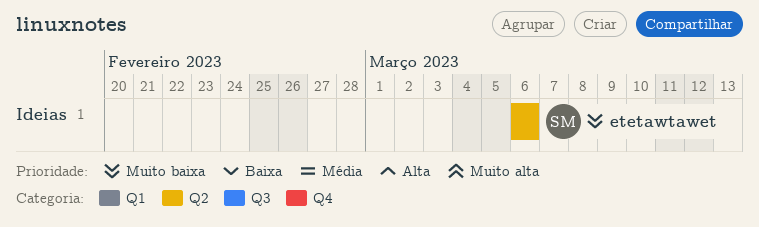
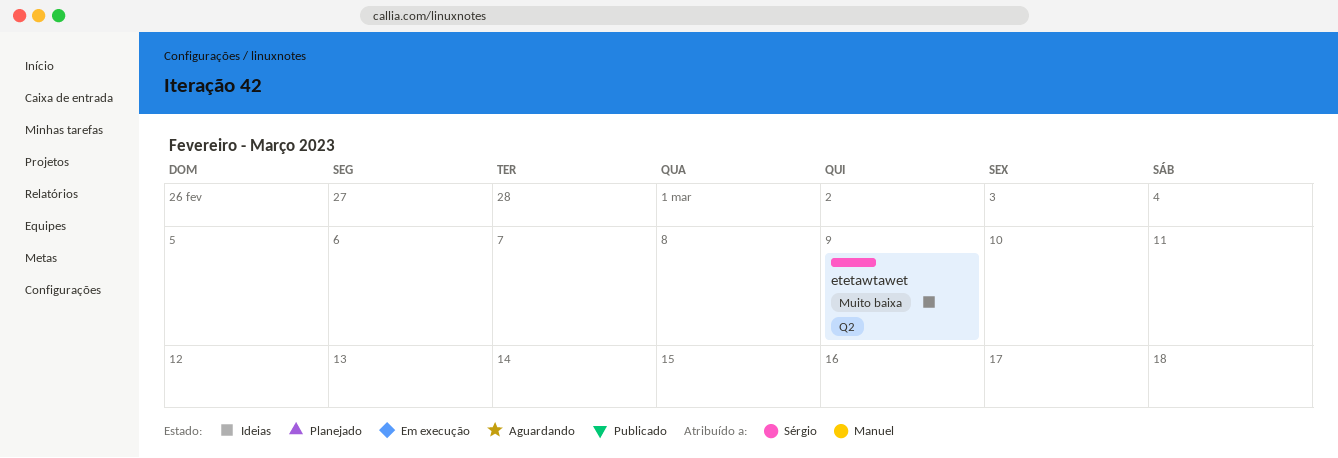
etetawtawet, due: Mar 6 -> Mar 9

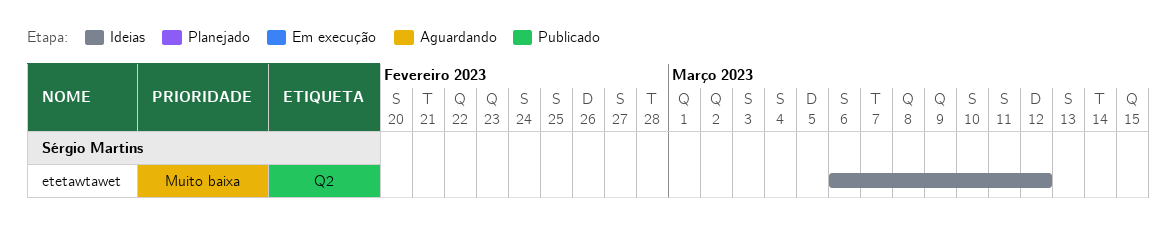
etetawtawet, due: Mar 9 -> Mar 12

